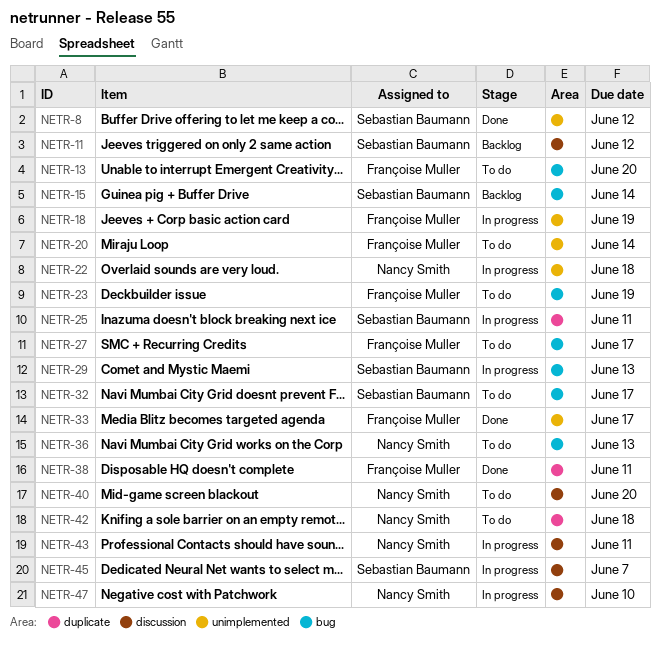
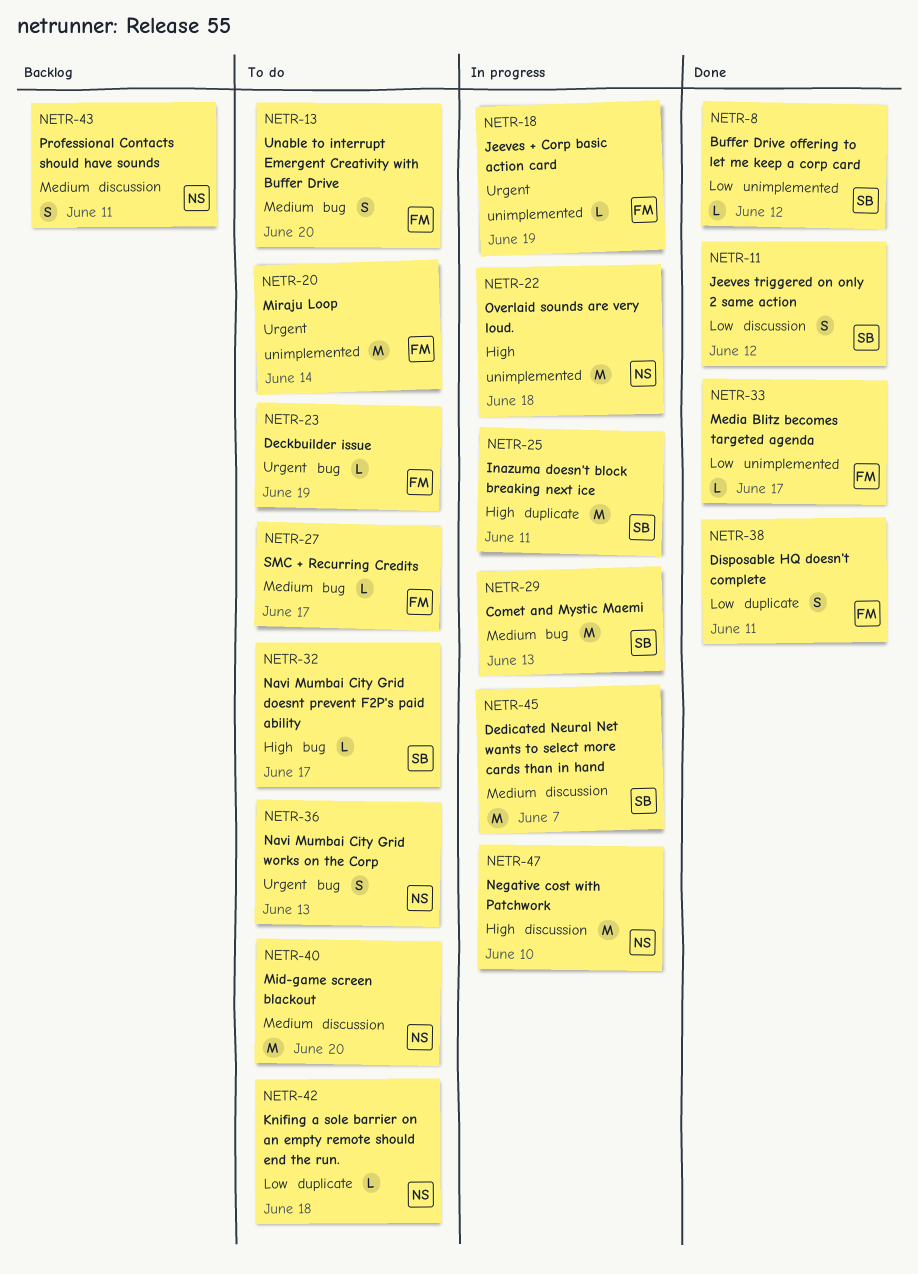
NETR-11, status: Backlog -> Done
NETR-15: present -> none
NETR-43, status: In progress -> Backlog

